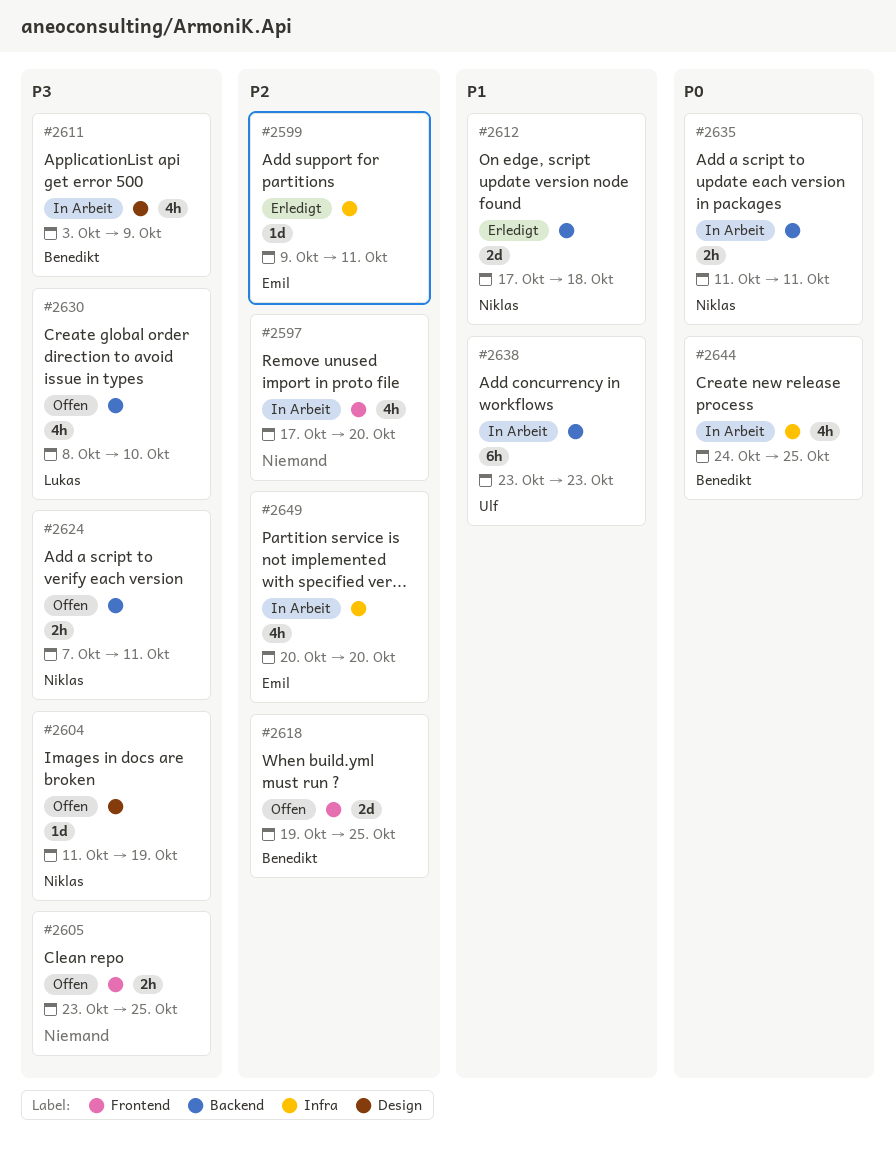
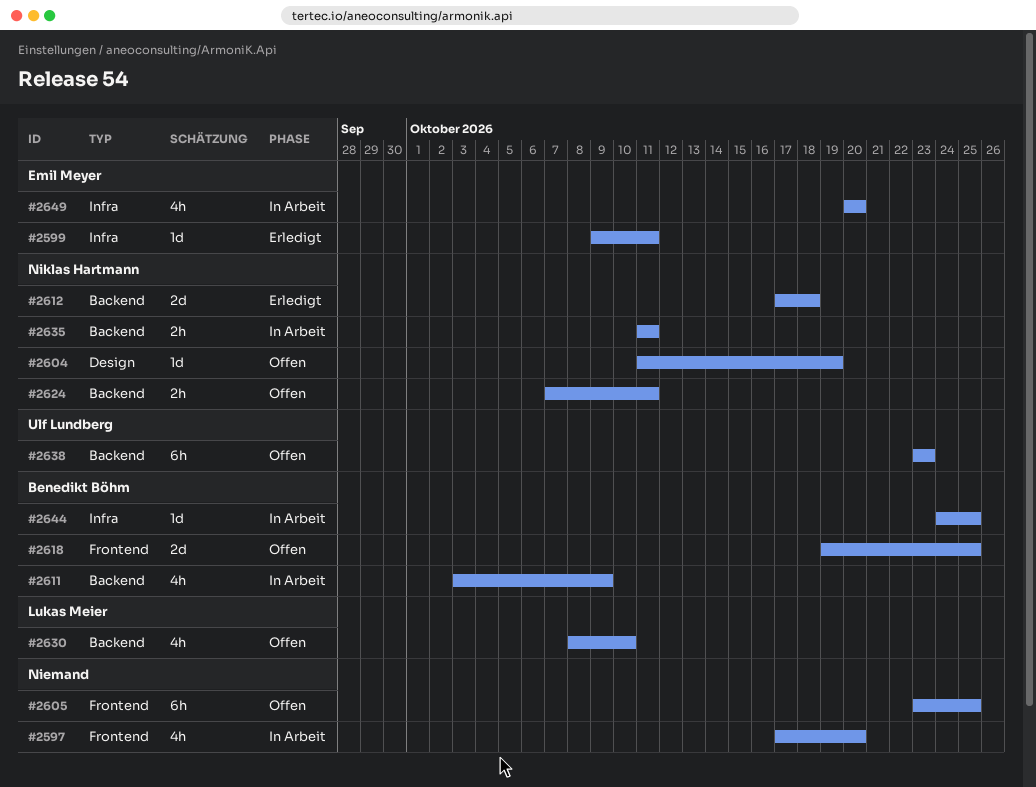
#2605, estimate: 2h -> 6h
#2611, label: Design -> Backend
#2638, status: In Arbeit -> Offen
#2644, estimate: 4h -> 1d

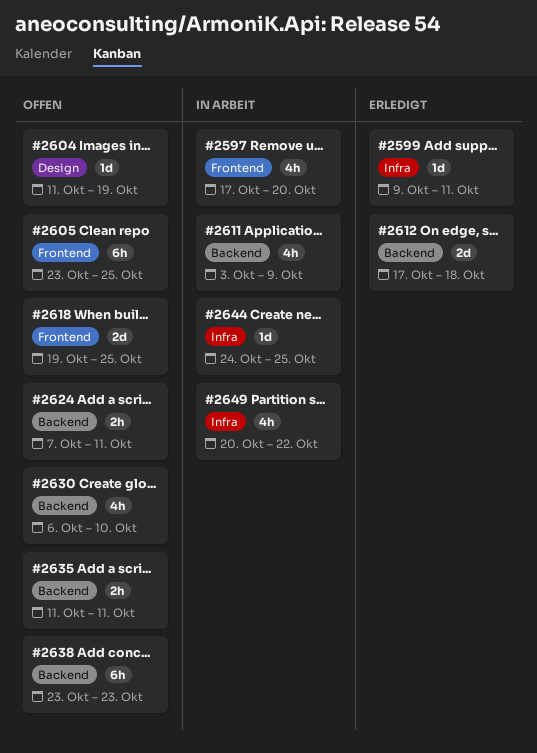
#2630, start: Oct 8 -> Oct 6
#2635, status: In Arbeit -> Offen
#2649, due: Oct 20 -> Oct 22

